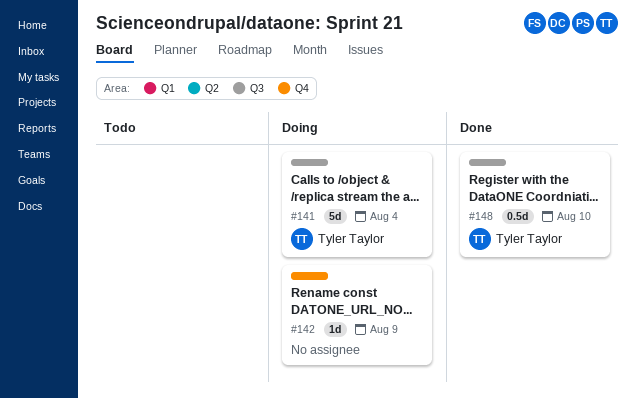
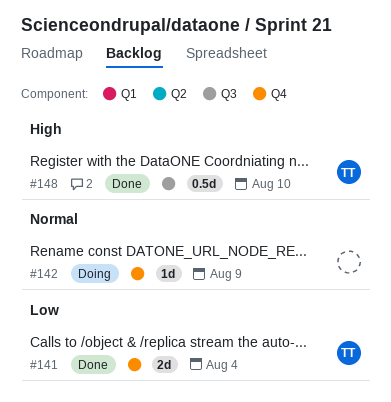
#141, status: Doing -> Done
#141, label: Q3 -> Q4
#141, estimate: 5d -> 2d

